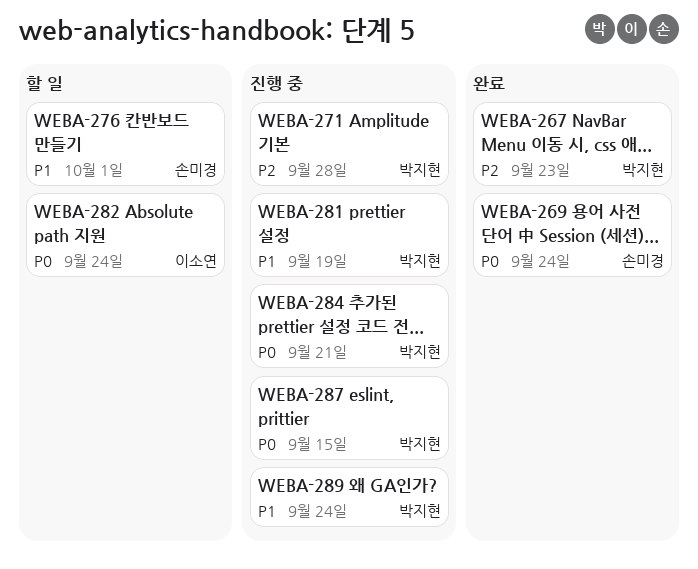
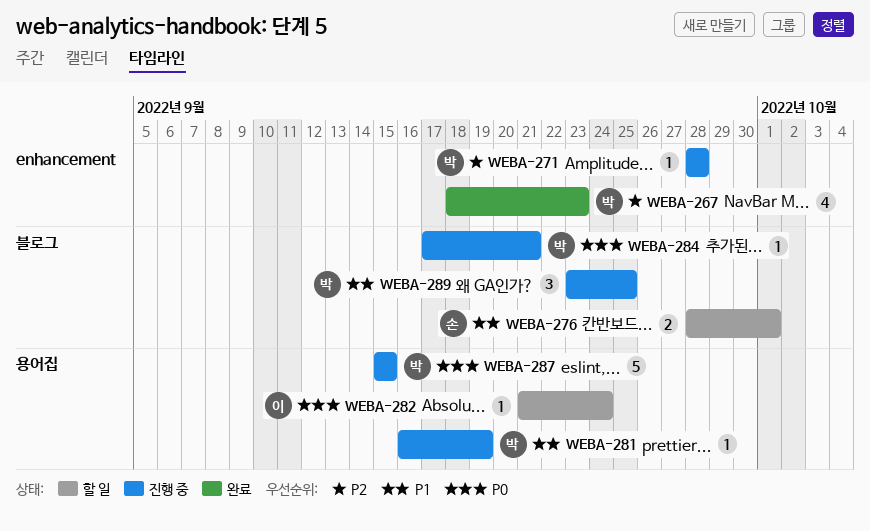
WEBA-269: present -> none
WEBA-289, due: Sep 24 -> Sep 25

